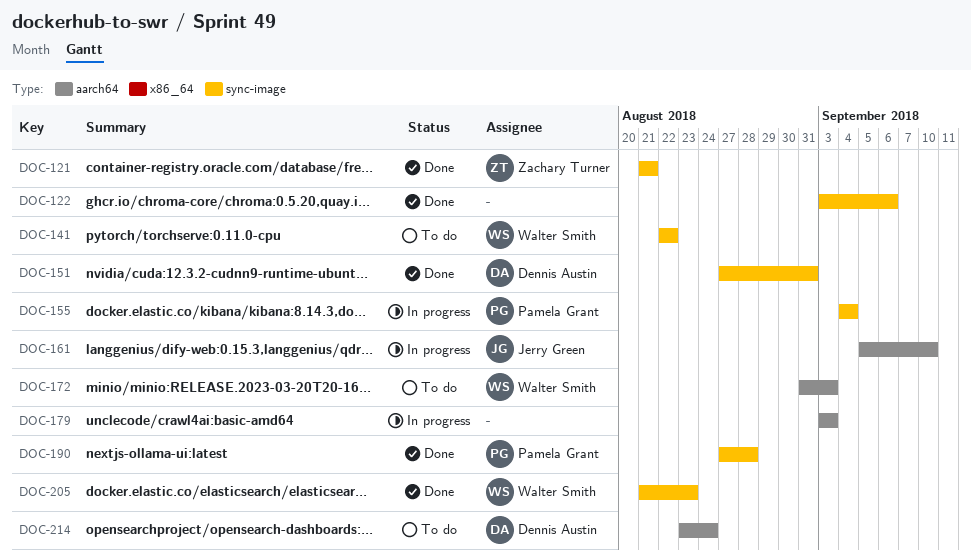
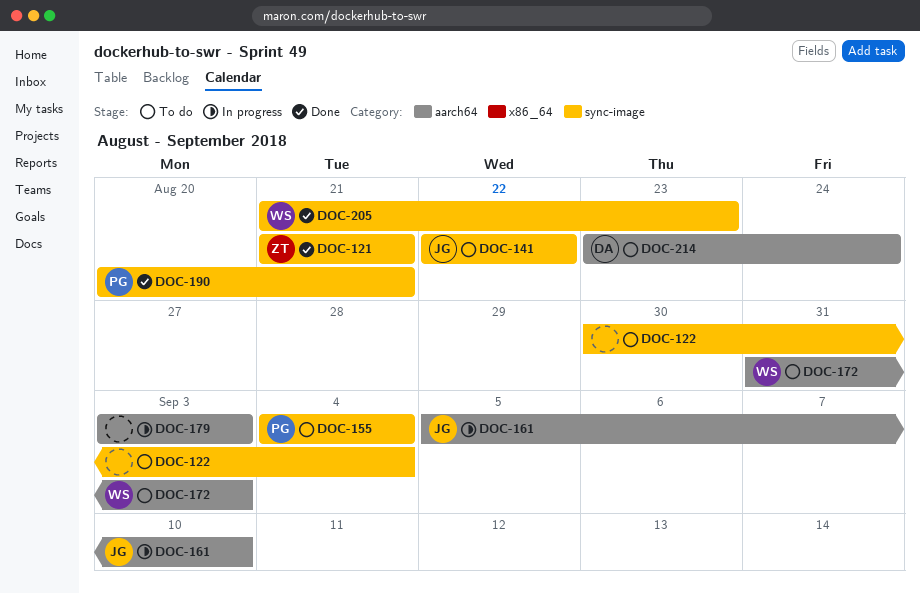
DOC-122, status: Done -> To do
DOC-122, start: Sep 3 -> Aug 30
DOC-122, due: Sep 6 -> Sep 4
DOC-141, owner: Walter Smith -> Jerry Green
DOC-151: present -> none
DOC-155, status: In progress -> To do
DOC-190, start: Aug 27 -> Aug 20
DOC-190, due: Aug 28 -> Aug 21

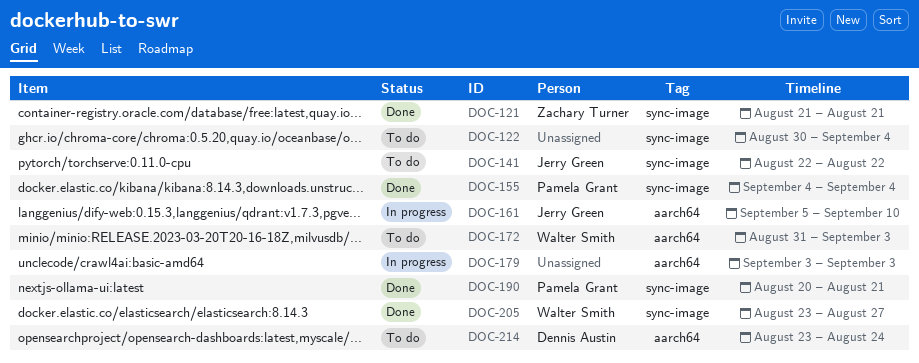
DOC-155, status: To do -> Done
DOC-205, start: Aug 21 -> Aug 23
DOC-205, due: Aug 23 -> Aug 27

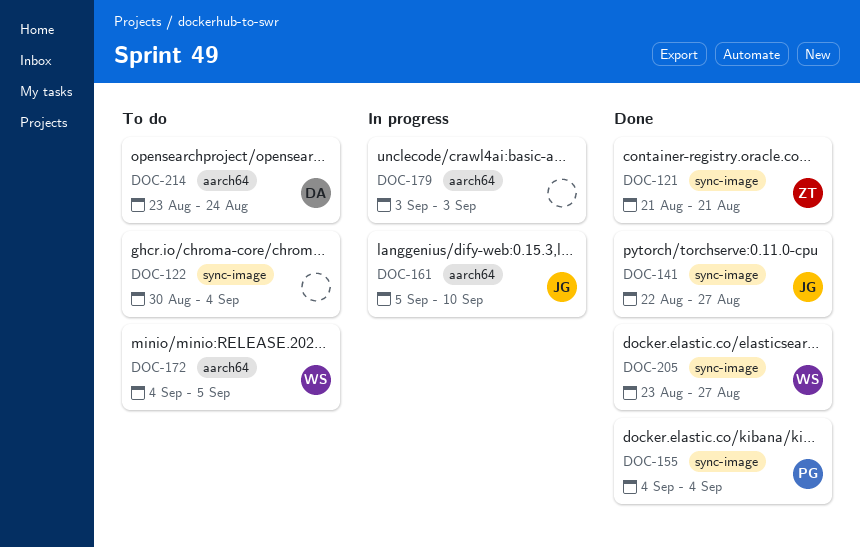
DOC-141, status: To do -> Done
DOC-141, due: Aug 22 -> Aug 27
DOC-172, start: Aug 31 -> Sep 4
DOC-172, due: Sep 3 -> Sep 5
DOC-190: present -> none

